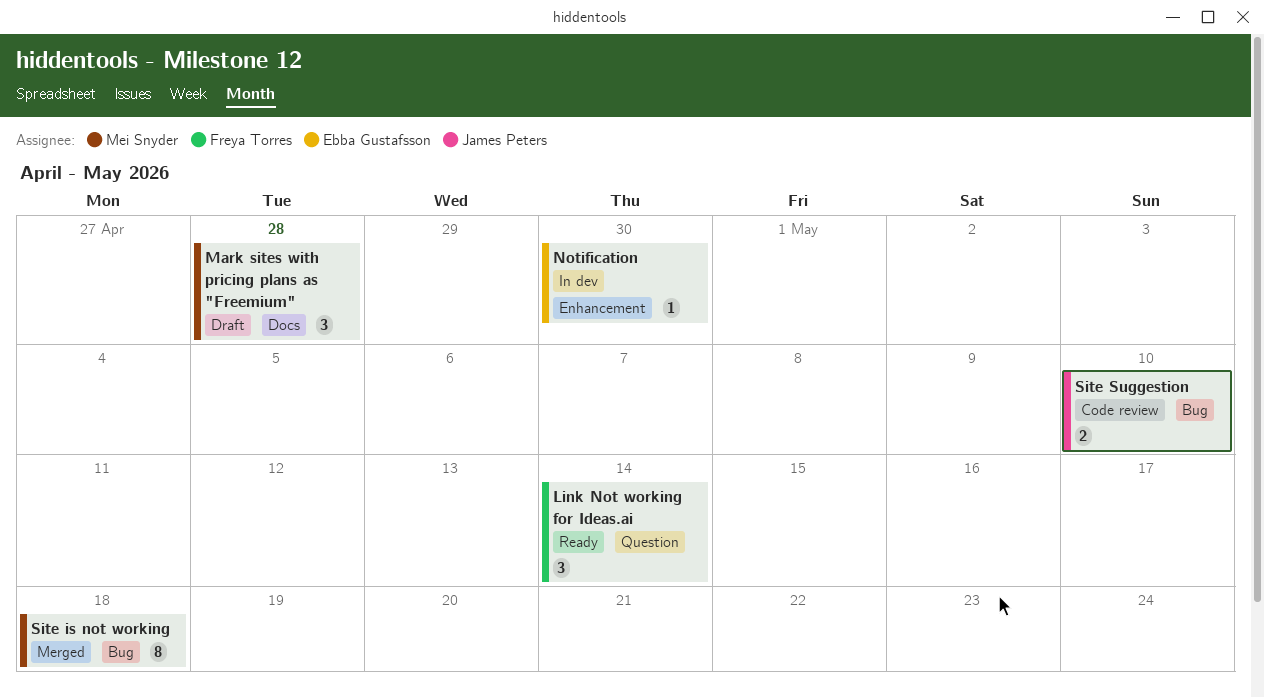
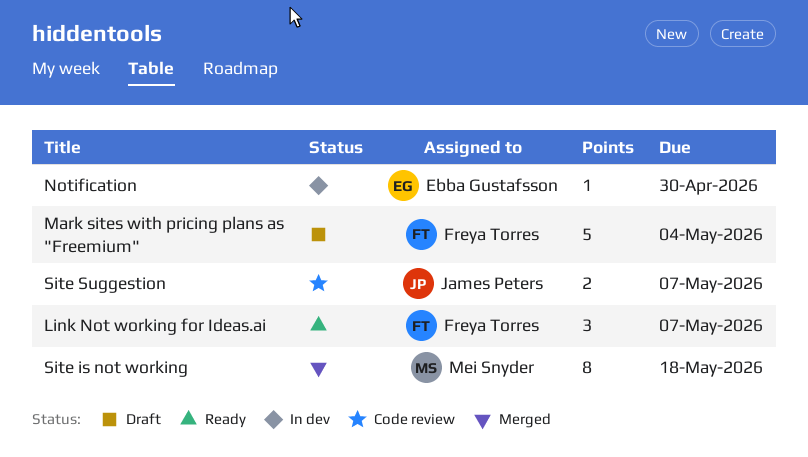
Link Not working for Ideas.ai, due: May 14 -> May 7
Mark sites with pricing plans as "Freemium", owner: Mei Snyder -> Freya Torres
Mark sites with pricing plans as "Freemium", estimate: 3 -> 5
Mark sites with pricing plans as "Freemium", due: Apr 28 -> May 4
Site Suggestion, due: May 10 -> May 7

